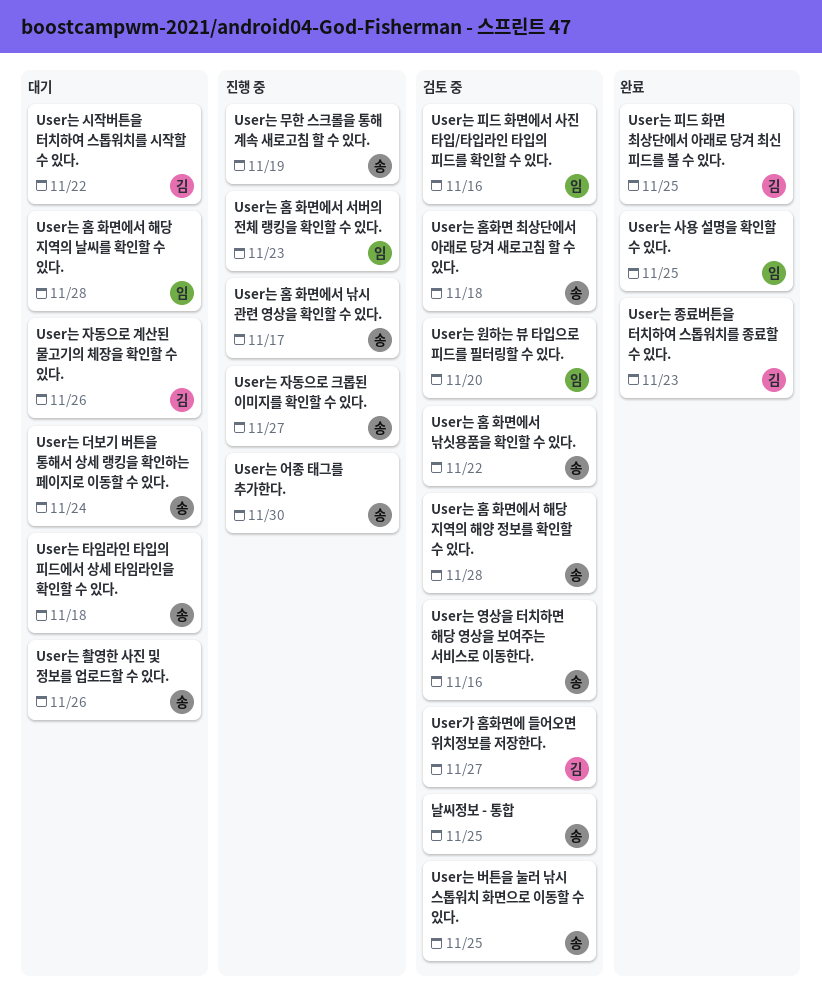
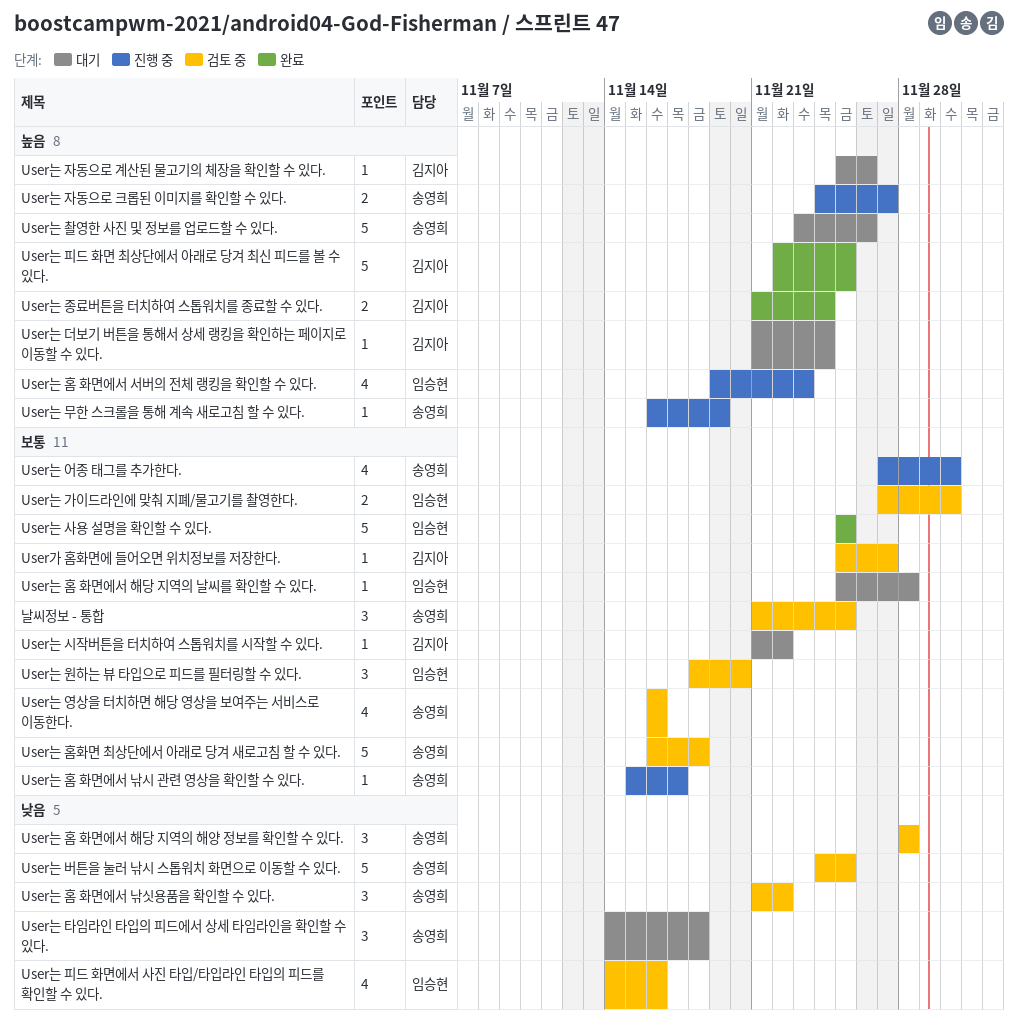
User는 가이드라인에 맞춰 지폐/물고기를 촬영한다.: none -> present
User는 더보기 버튼을 통해서 상세 랭킹을 확인하는 페이지로 이동할 수 있다., owner: 송영희 -> 김지아
User는 종료버튼을 터치하여 스톱워치를 종료할 수 있다., due: Nov 23 -> Nov 24

